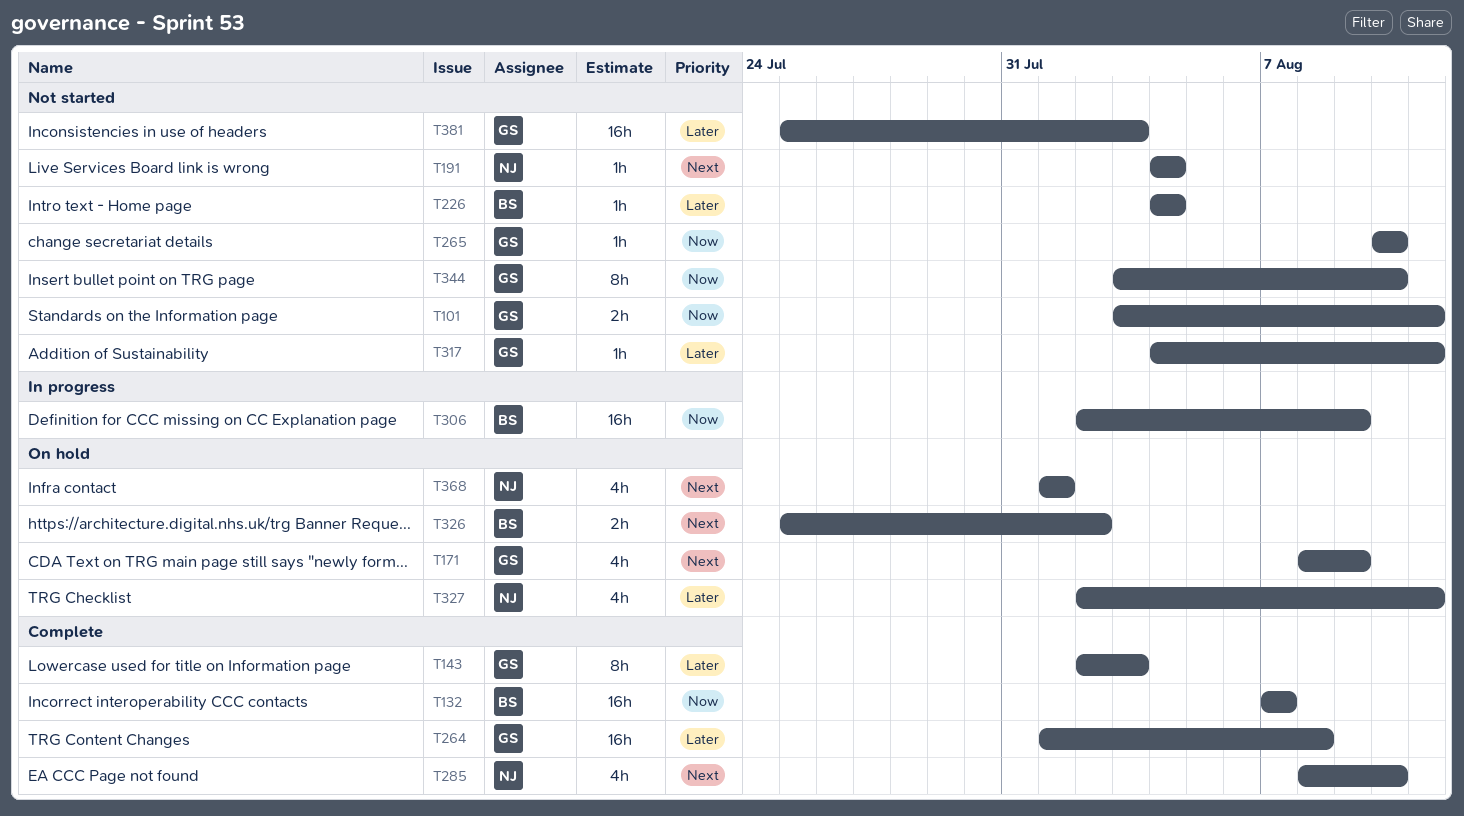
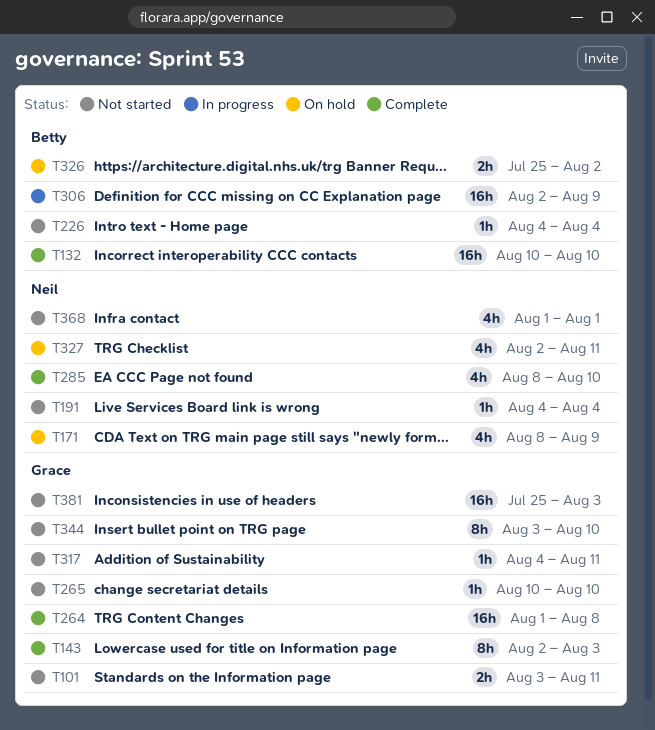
T132, start: Aug 7 -> Aug 10
T132, due: Aug 7 -> Aug 10
T171, owner: Grace -> Neil
T368, status: On hold -> Not started

